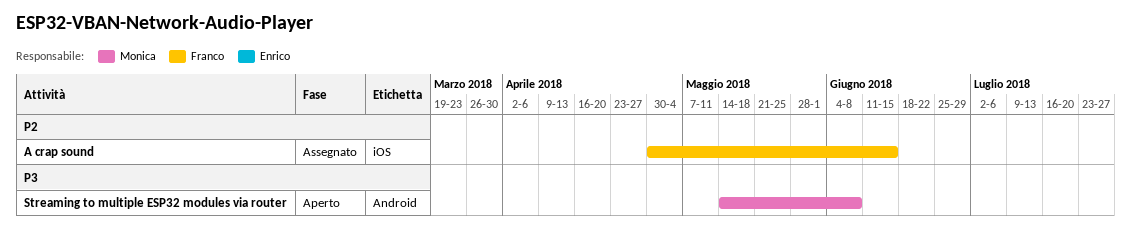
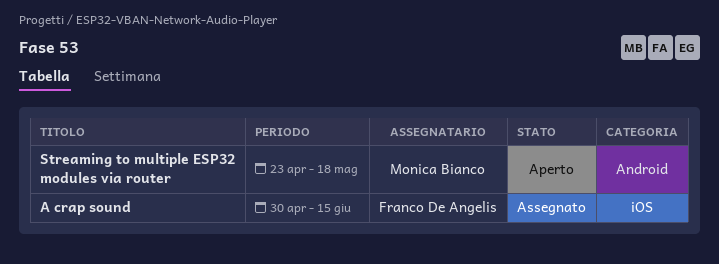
Streaming to multiple ESP32 modules via router, start: May 14 -> Apr 23
Streaming to multiple ESP32 modules via router, due: Jun 8 -> May 18

